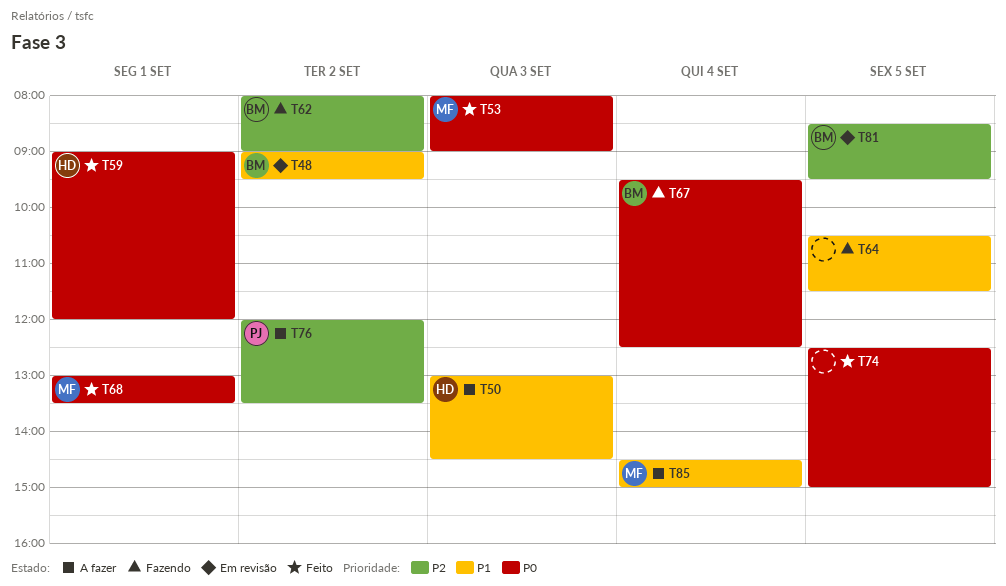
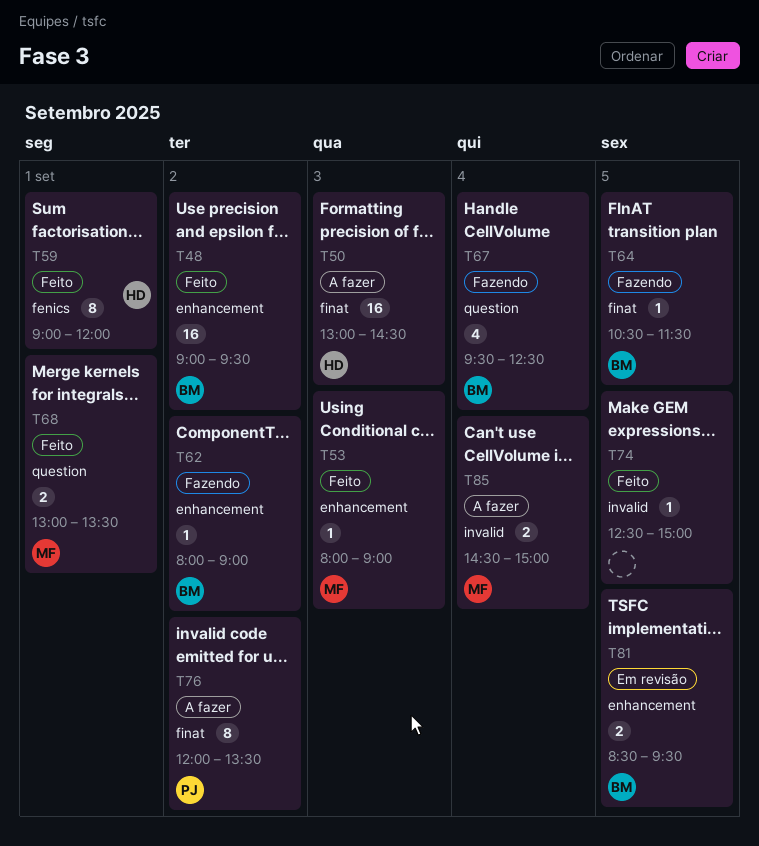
T48, status: Em revisão -> Feito
T64, owner: none -> BM

